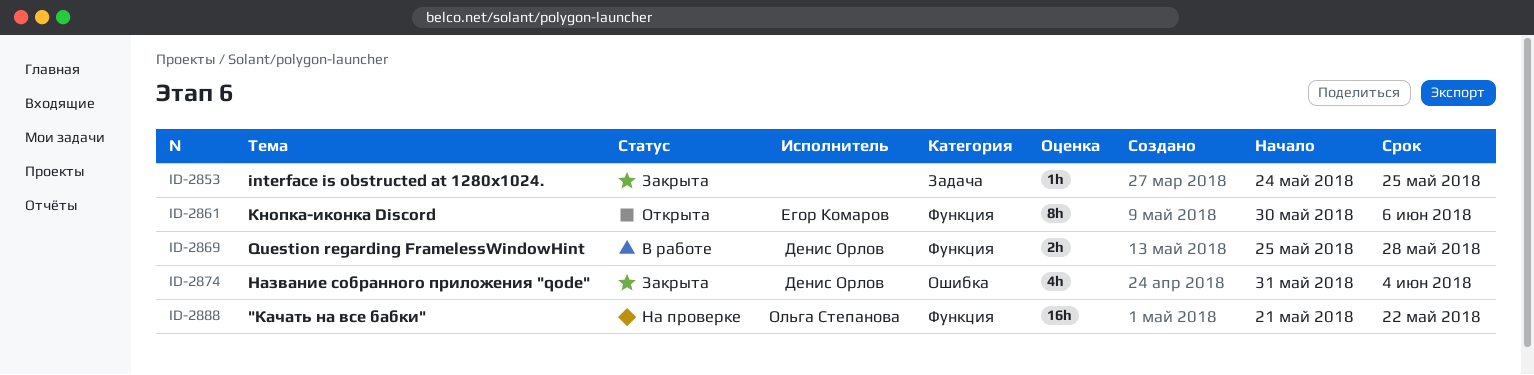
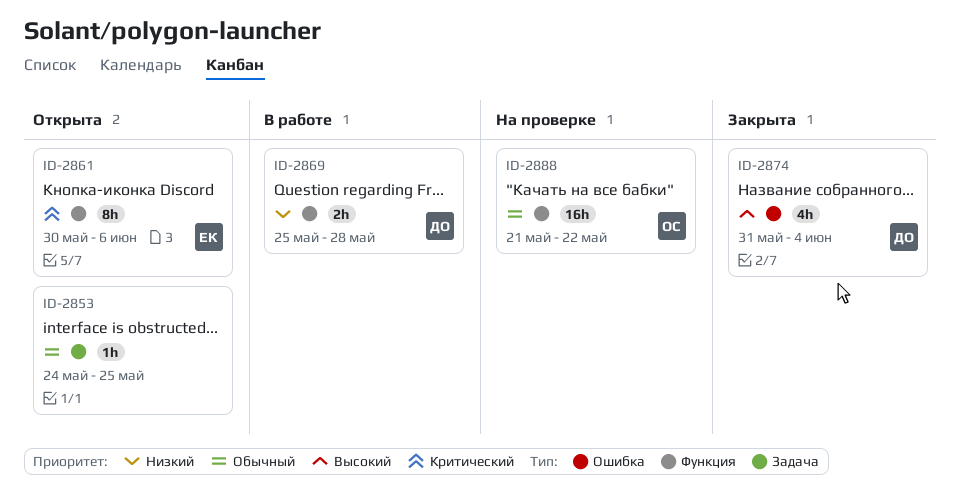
ID-2853, status: Закрыта -> Открыта

